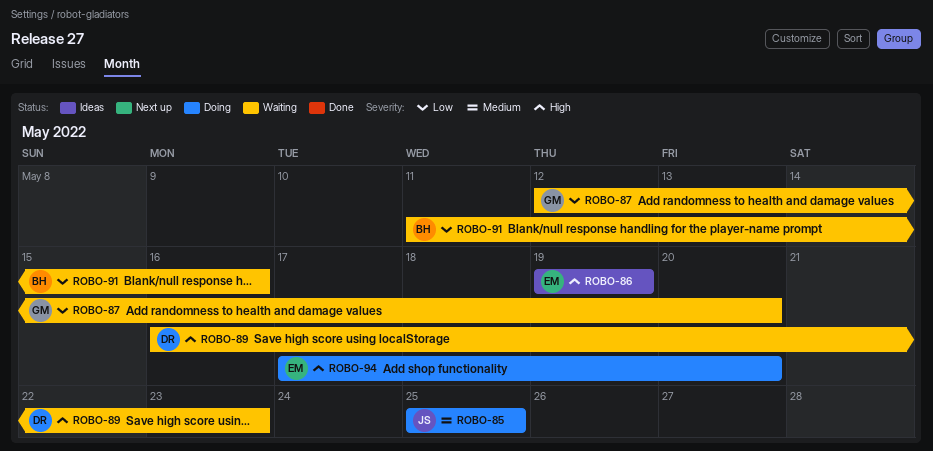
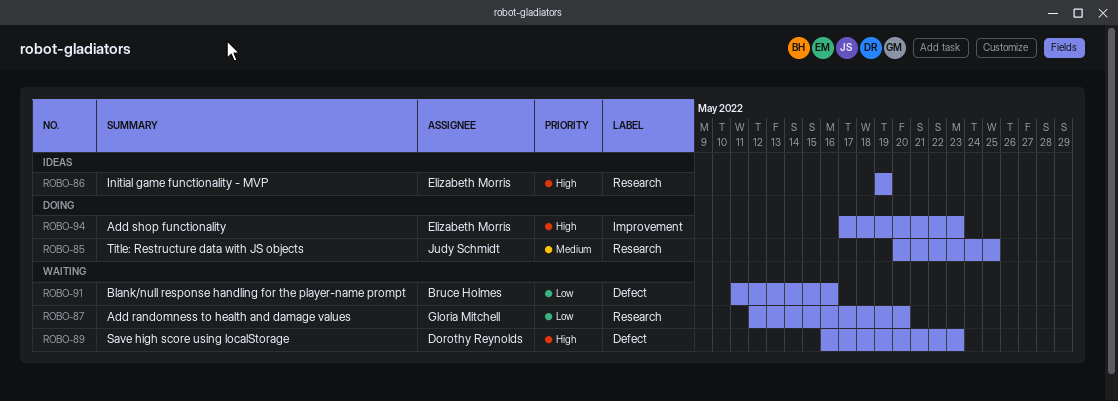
ROBO-85, start: May 25 -> May 20
ROBO-94, due: May 20 -> May 23

